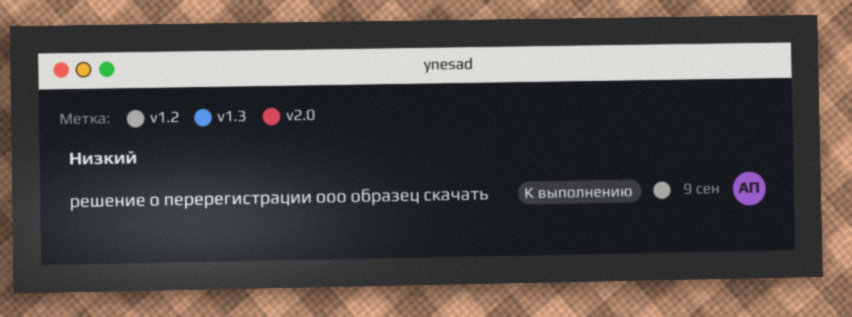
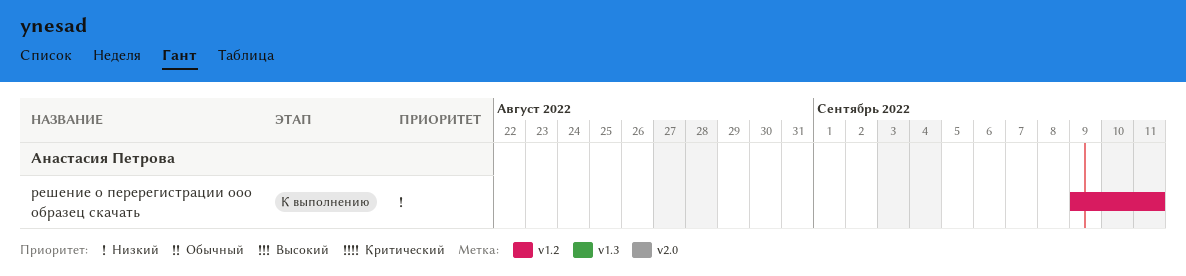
решение о перерегистрации ооо образец скачать, due: Sep 9 -> Sep 11

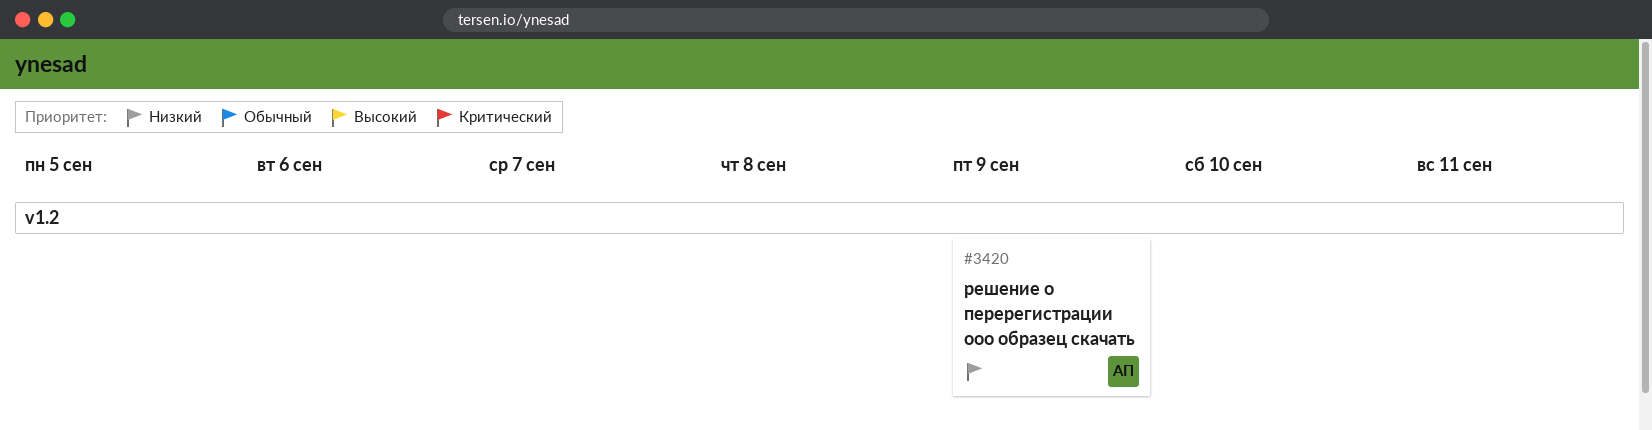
решение о перерегистрации ооо образец скачать, due: Sep 11 -> Sep 9

